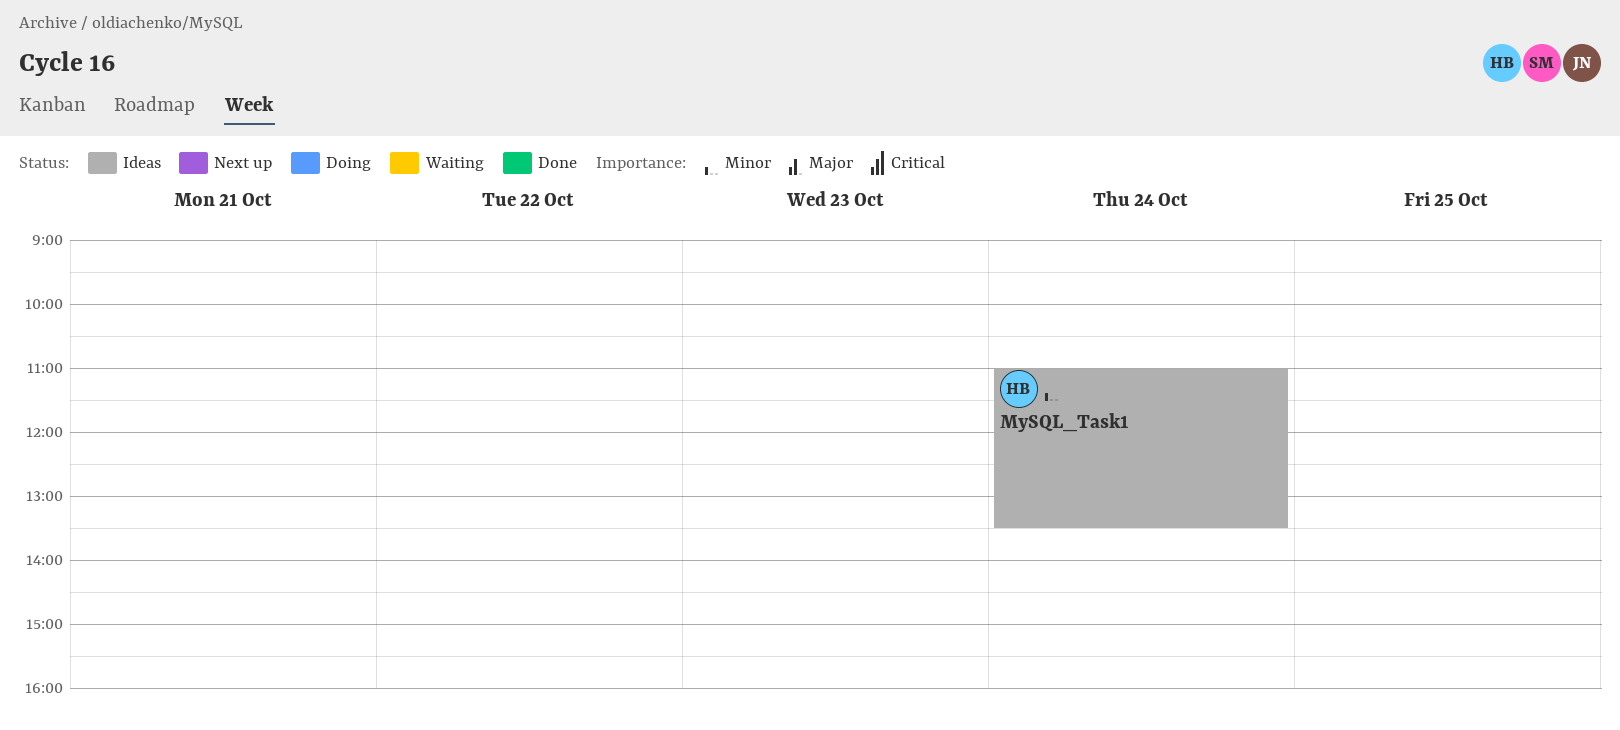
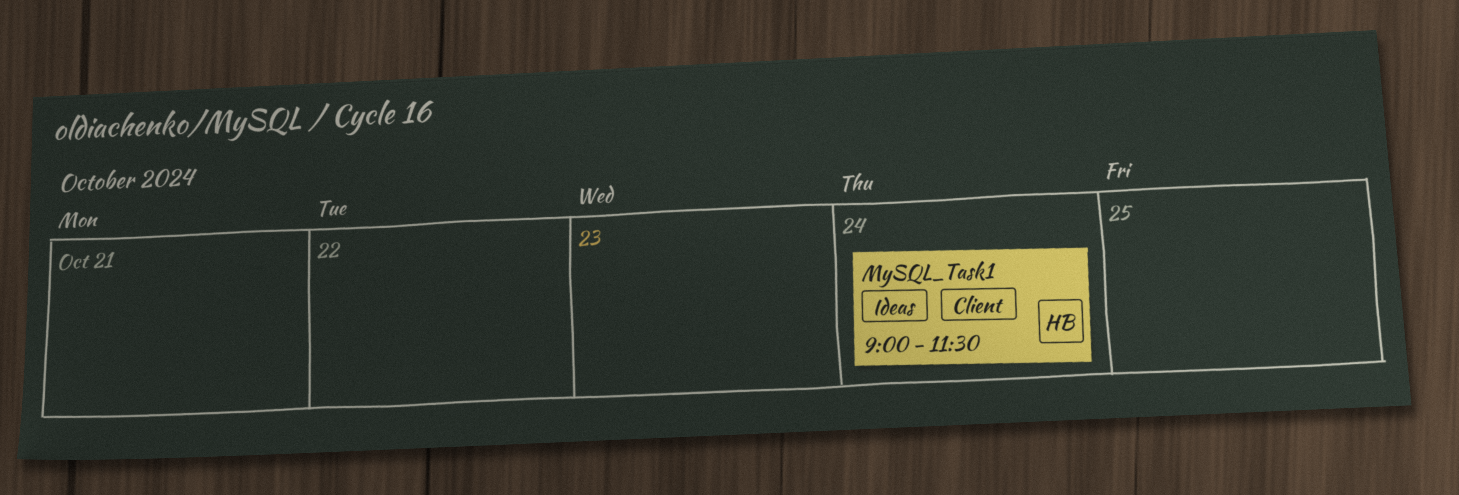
MySQL_Task1, begins: 11:00 -> 09:00
MySQL_Task1, ends: 13:30 -> 11:30

